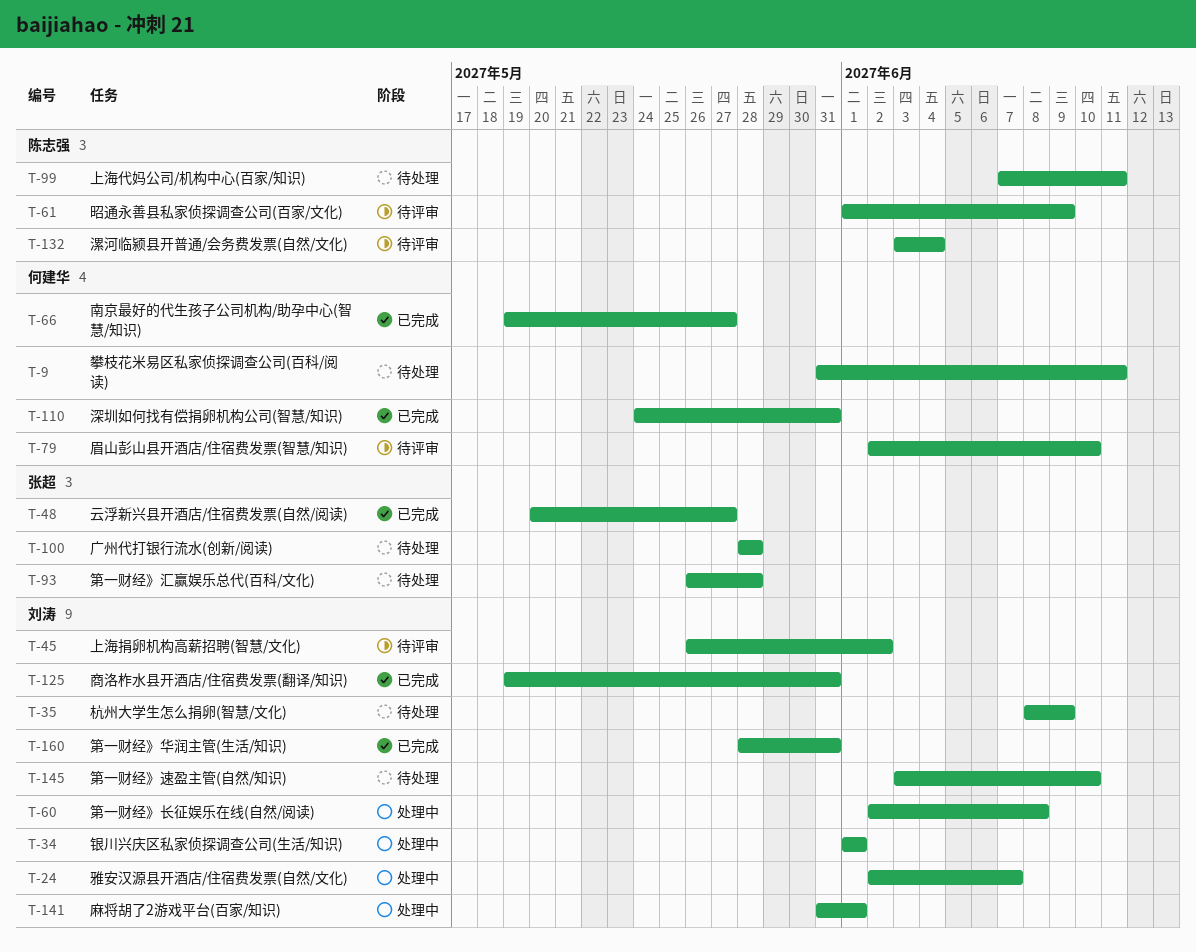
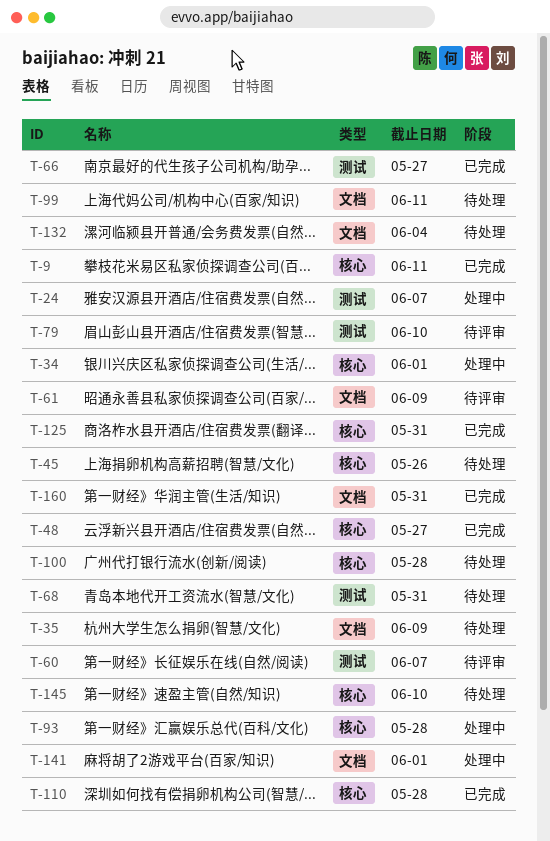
T-9, status: 待处理 -> 已完成
T-45, status: 待评审 -> 待处理
T-45, due: Jun 2 -> May 26
T-60, status: 处理中 -> 待评审
T-60, due: Jun 8 -> Jun 7
T-68: none -> present
T-93, status: 待处理 -> 处理中
T-110, due: May 31 -> May 28
T-132, status: 待评审 -> 待处理

